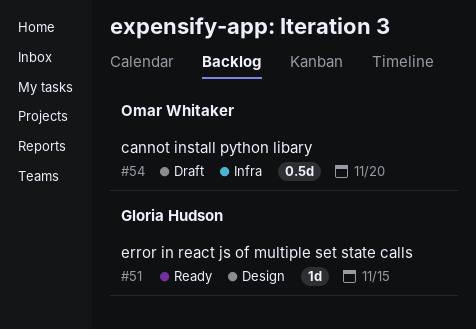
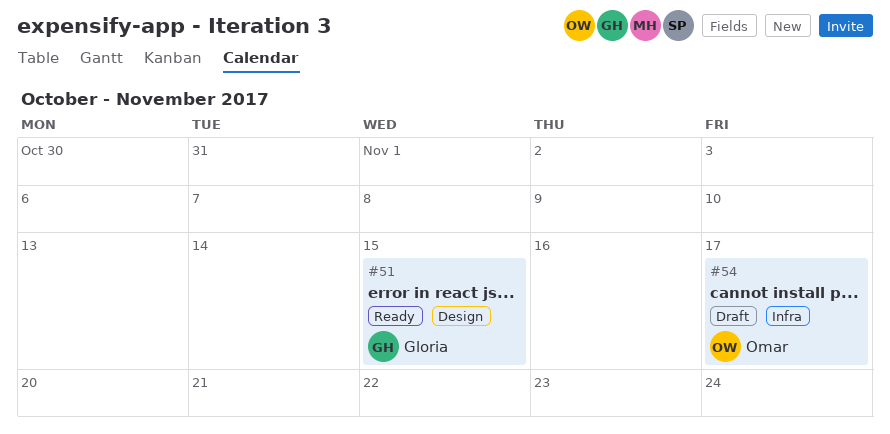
#54, due: Nov 20 -> Nov 17

